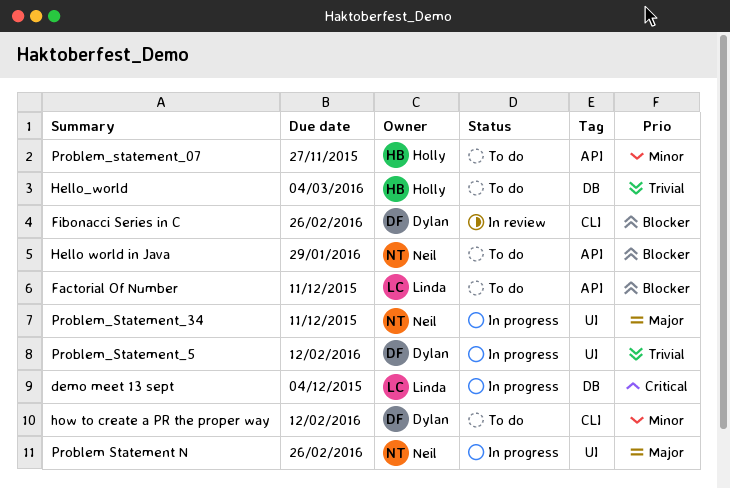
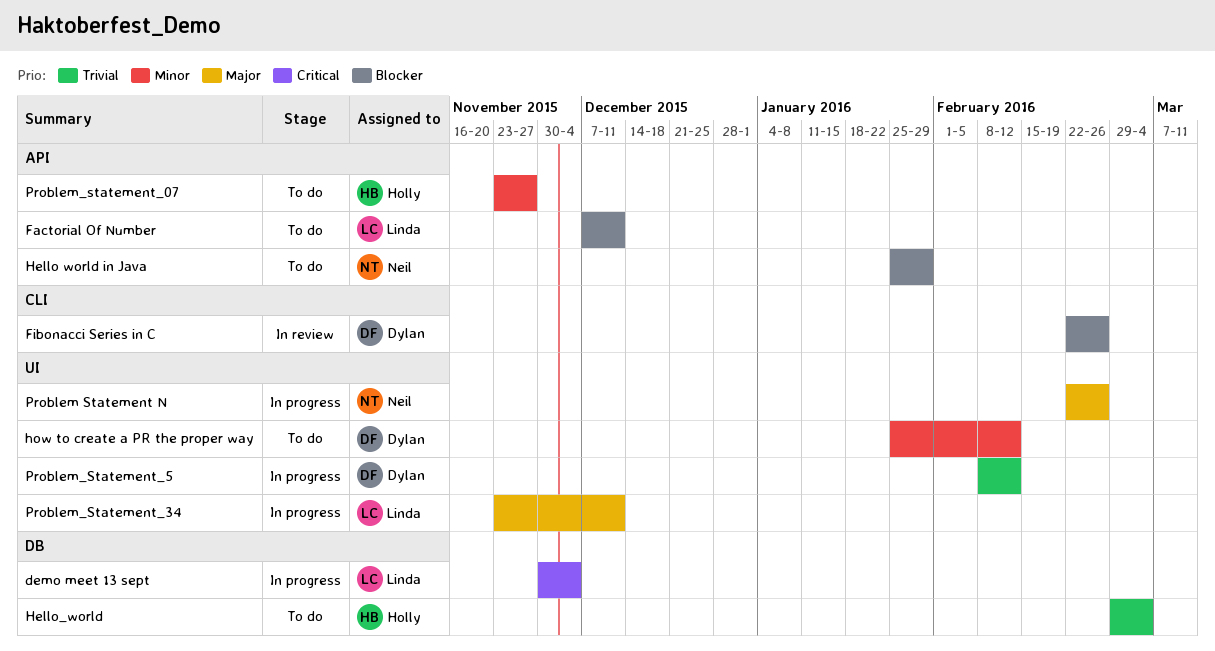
how to create a PR the proper way, label: CLI -> UI
Problem_Statement_34, owner: Neil -> Linda

